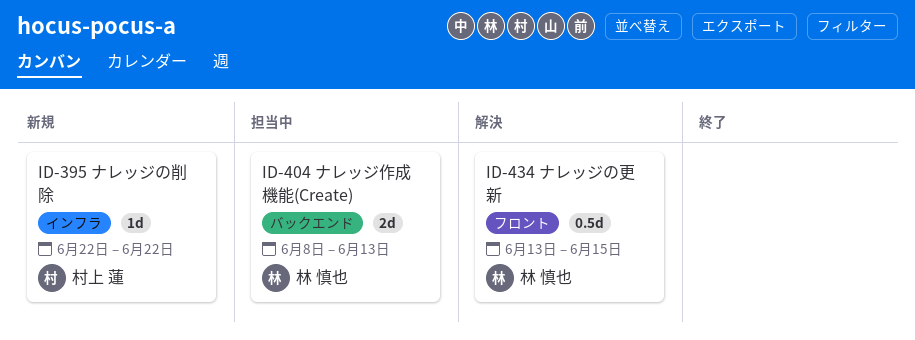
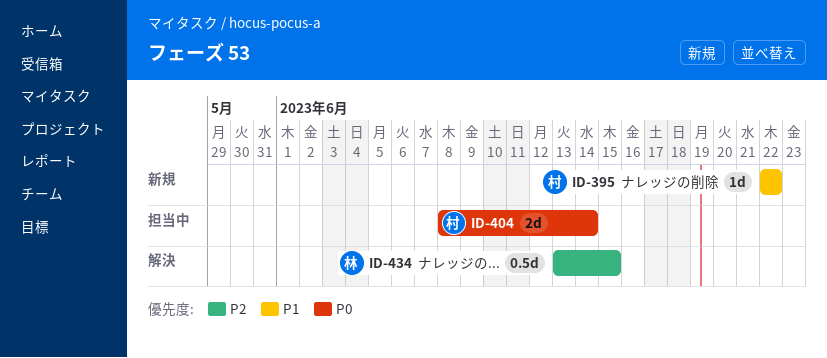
ID-404, owner: 林 慎也 -> 村上 蓮
ID-404, due: Jun 13 -> Jun 14

